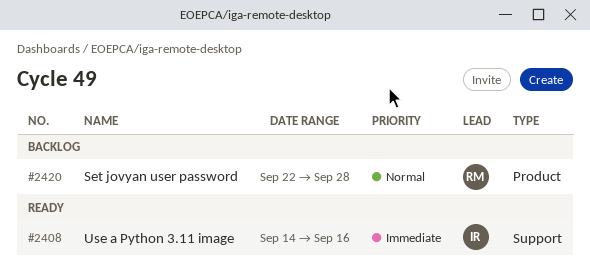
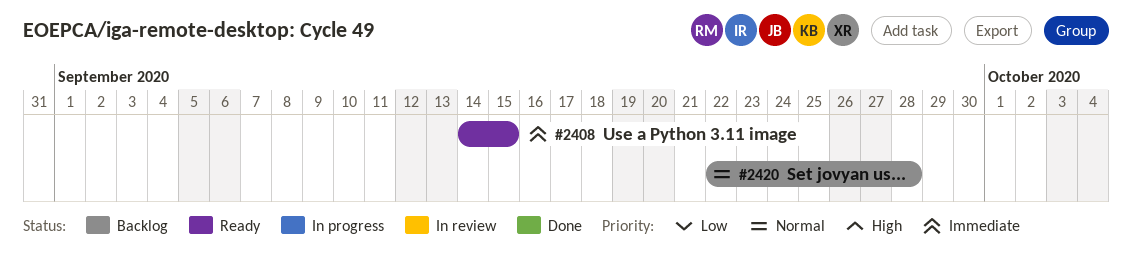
#2408, due: Sep 16 -> Sep 15

